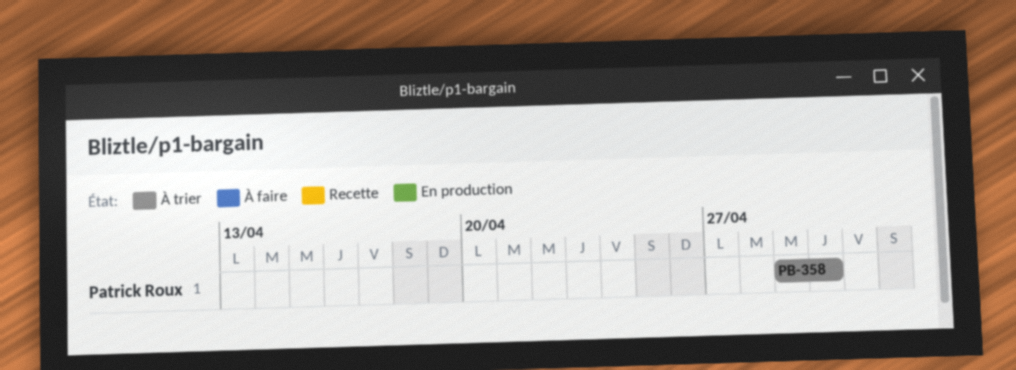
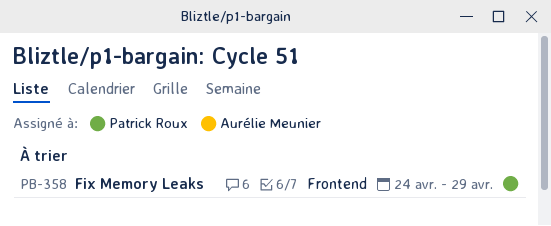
PB-358, start: Apr 29 -> Apr 24
PB-358, due: Apr 30 -> Apr 29

